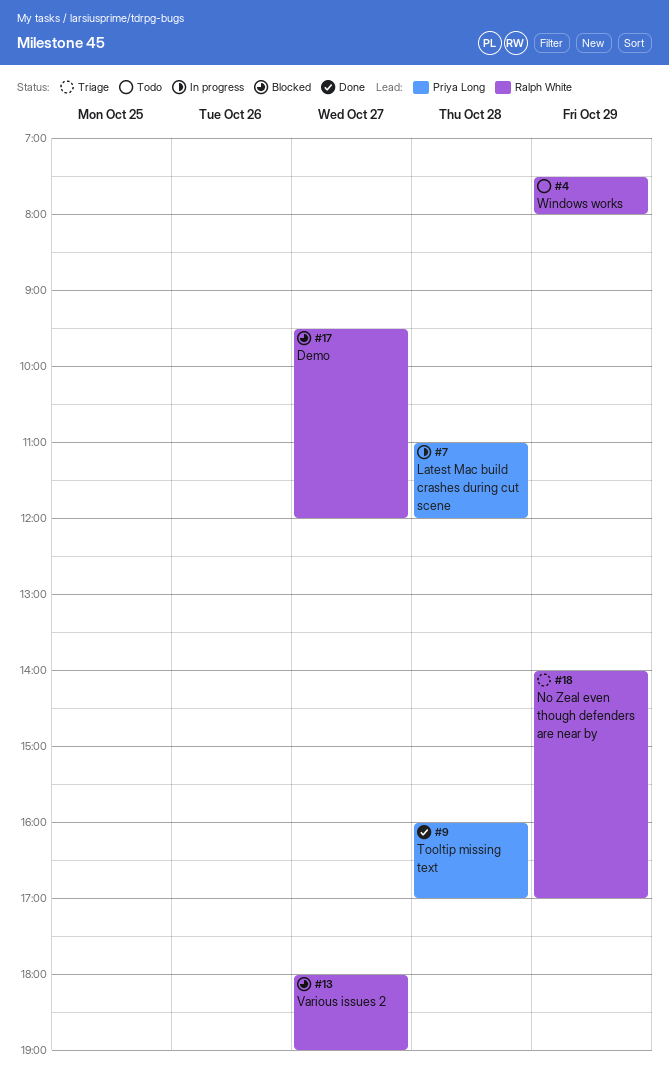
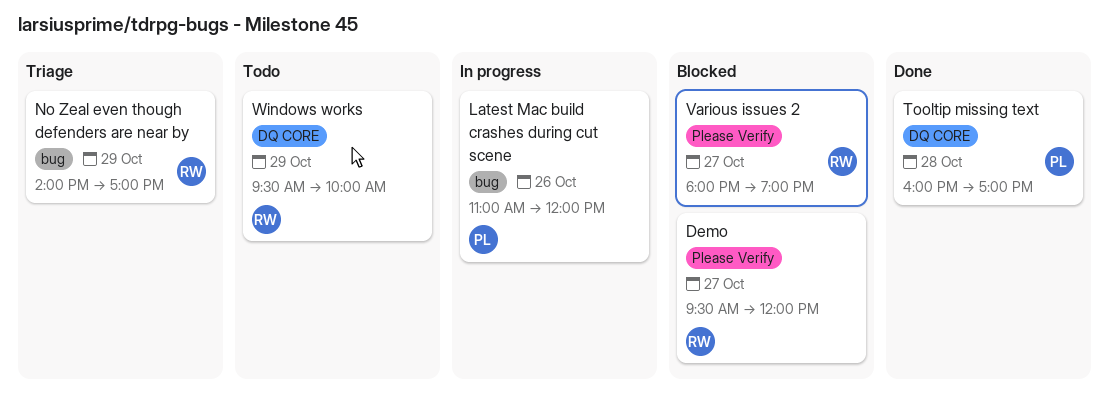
Latest Mac build crashes during cut scene, day: Oct 28 -> Oct 26
Windows works, begins: 07:30 -> 09:30
Windows works, ends: 08:00 -> 10:00

